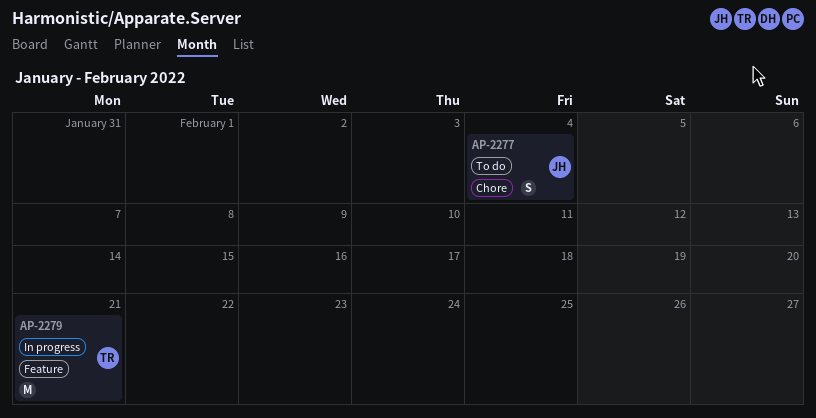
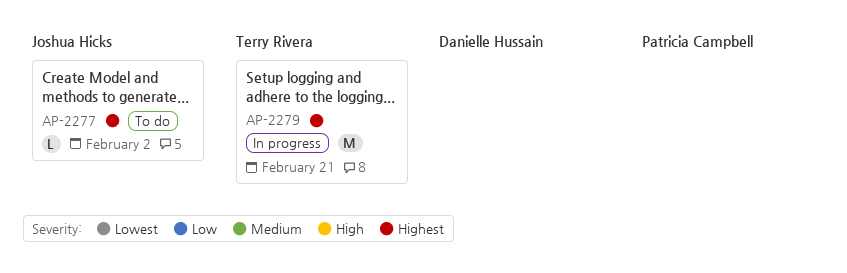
AP-2277, estimate: S -> L
AP-2277, due: Feb 4 -> Feb 2

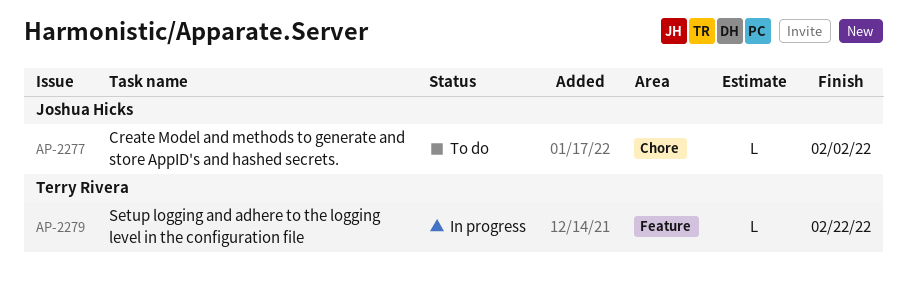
AP-2279, estimate: M -> L
AP-2279, due: Feb 21 -> Feb 22

